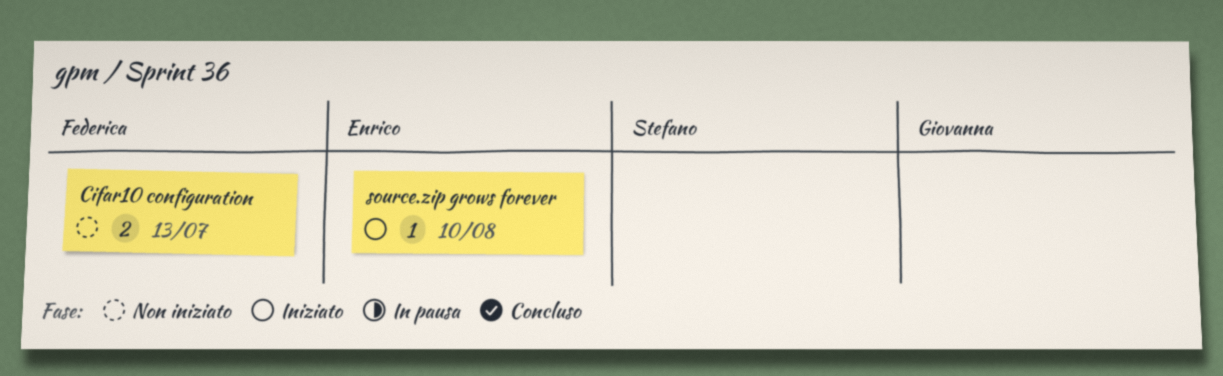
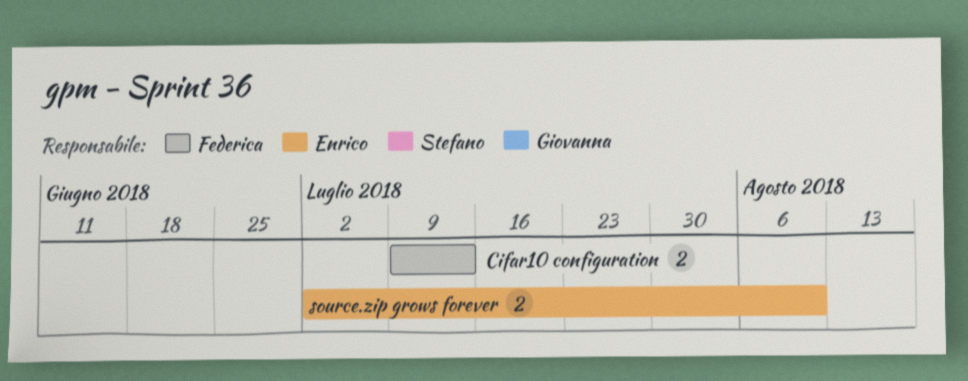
source.zip grows forever, estimate: 1 -> 2

